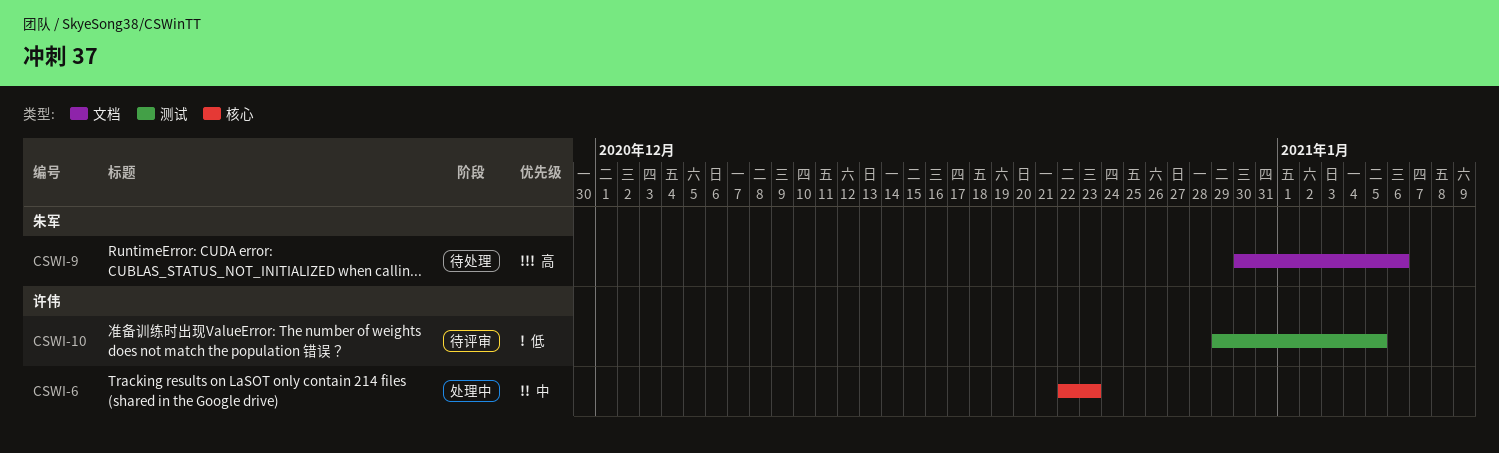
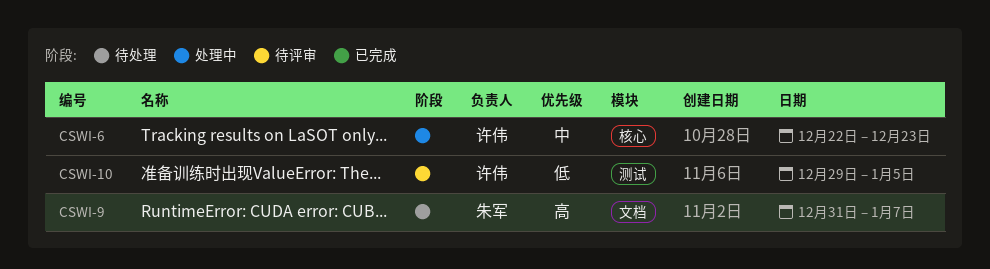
CSWI-9, start: Dec 30 -> Dec 31
CSWI-9, due: Jan 6 -> Jan 7

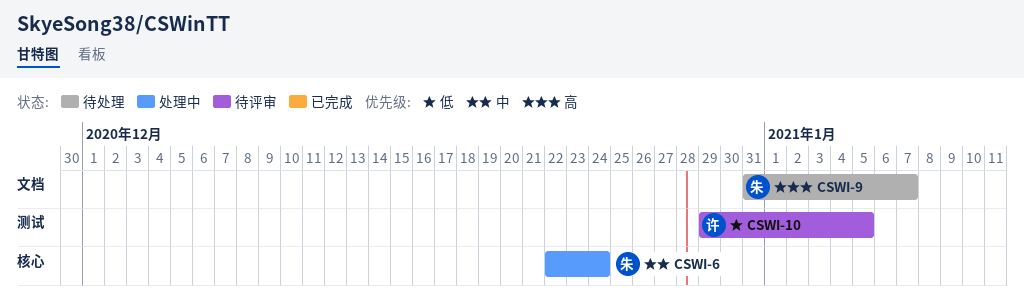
CSWI-6, owner: 许伟 -> 朱军
CSWI-6, due: Dec 23 -> Dec 24

